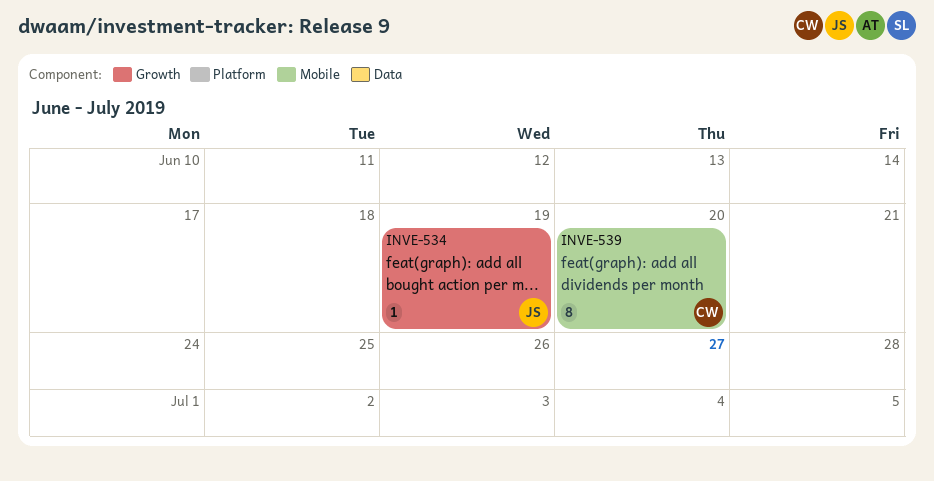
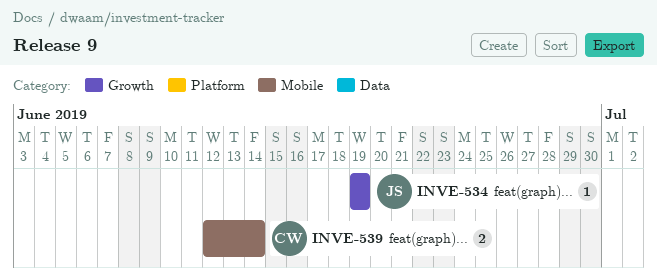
INVE-539, estimate: 8 -> 2
INVE-539, due: Jun 20 -> Jun 14

